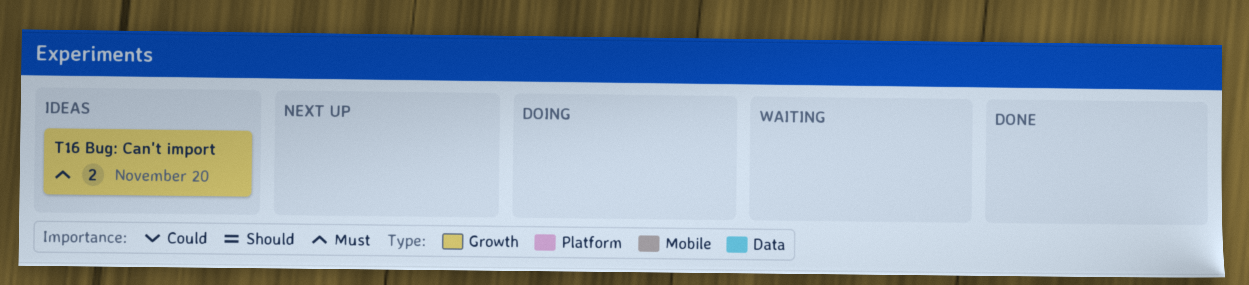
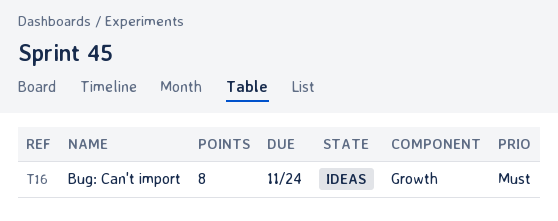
T16, estimate: 2 -> 8
T16, due: Nov 20 -> Nov 24

